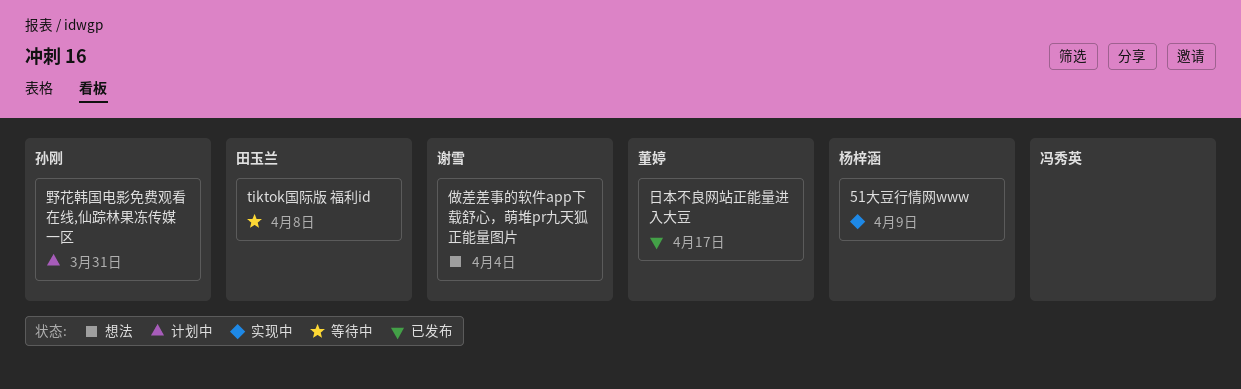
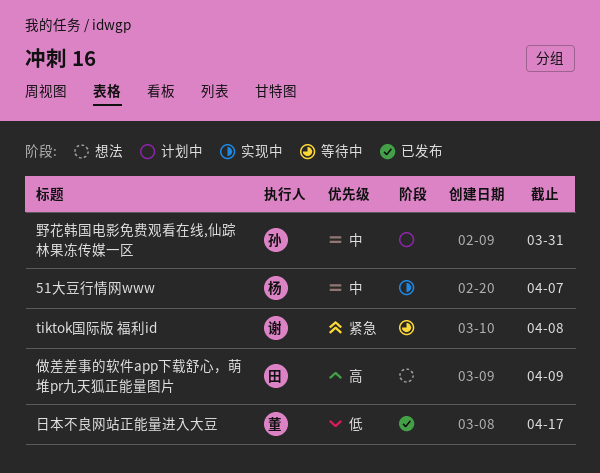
51大豆行情网www, due: Apr 9 -> Apr 7
tiktok国际版 福利id, owner: 田玉兰 -> 谢雪
做差差事的软件app下载舒心，萌堆pr九天狐正能量图片, owner: 谢雪 -> 田玉兰
做差差事的软件app下载舒心，萌堆pr九天狐正能量图片, due: Apr 4 -> Apr 9

